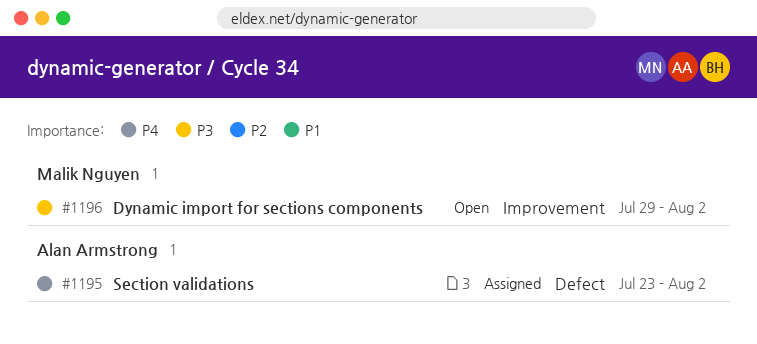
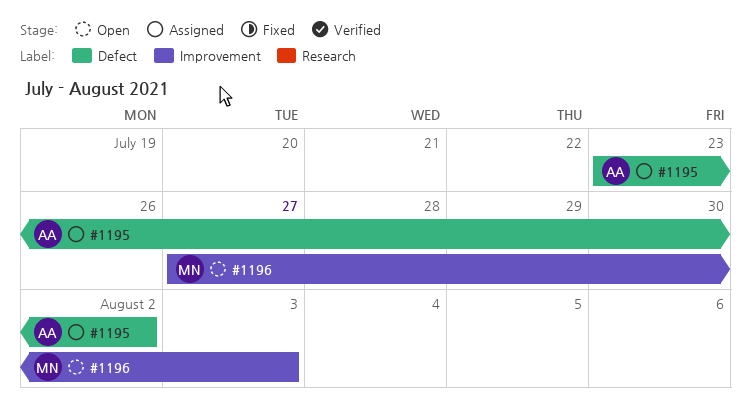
#1196, start: Jul 29 -> Jul 27
#1196, due: Aug 2 -> Aug 3

